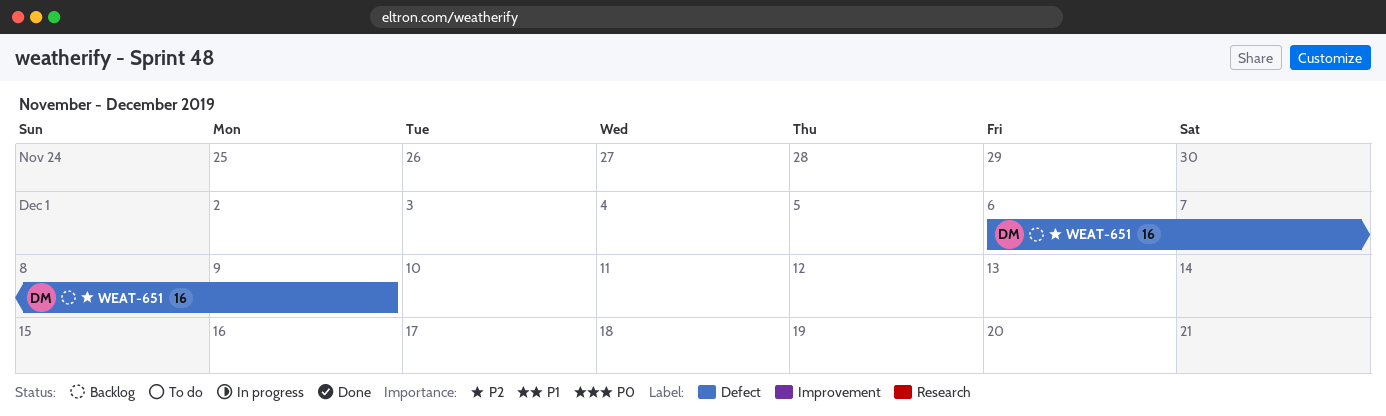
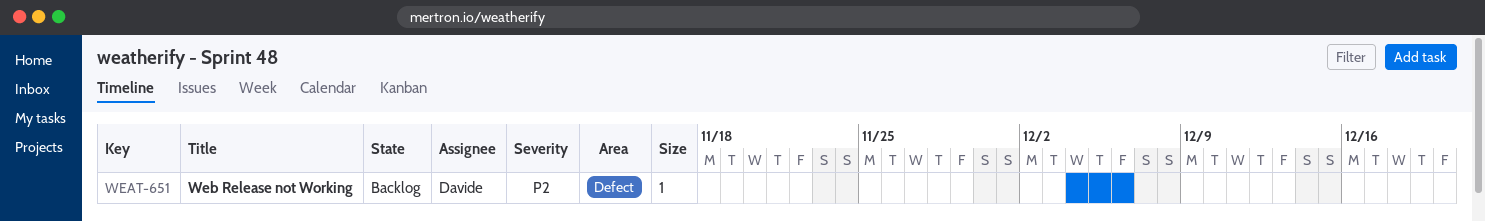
WEAT-651, estimate: 16 -> 1
WEAT-651, start: Dec 6 -> Dec 4
WEAT-651, due: Dec 9 -> Dec 6

